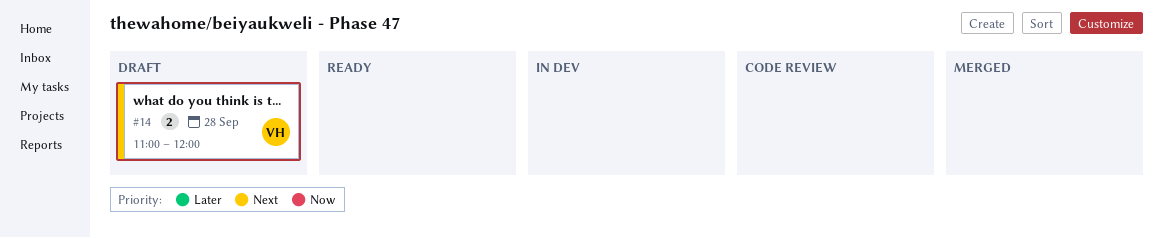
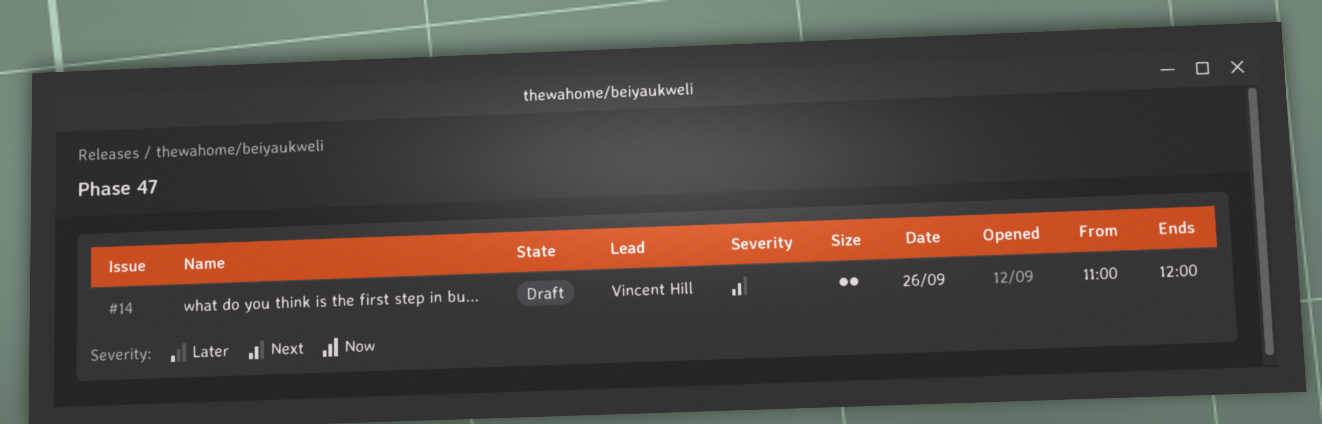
#14, day: Sep 28 -> Sep 26

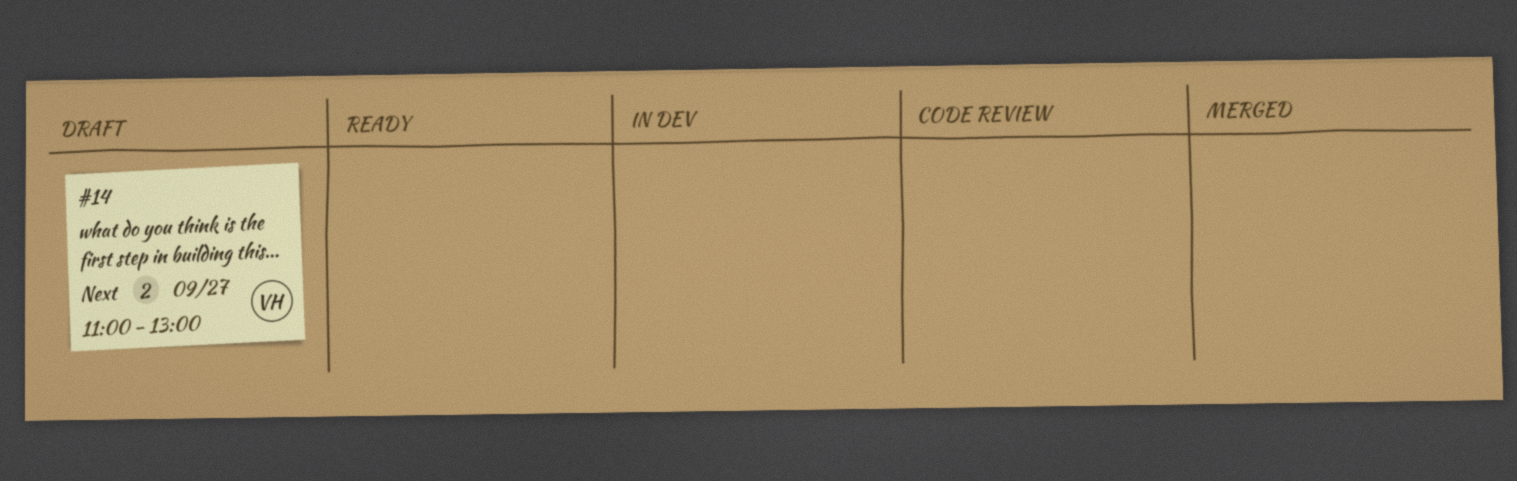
#14, day: Sep 26 -> Sep 27
#14, ends: 12:00 -> 13:00

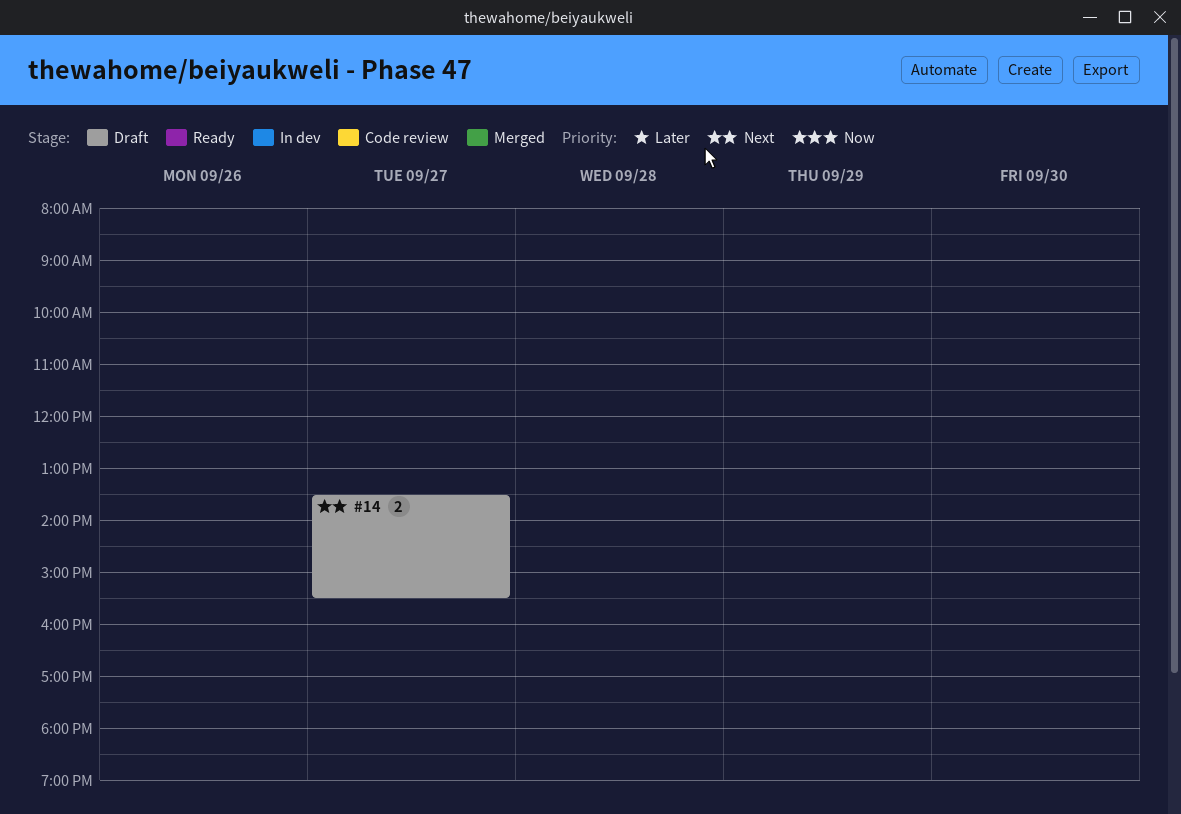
#14, begins: 11:00 -> 13:30
#14, ends: 13:00 -> 15:30

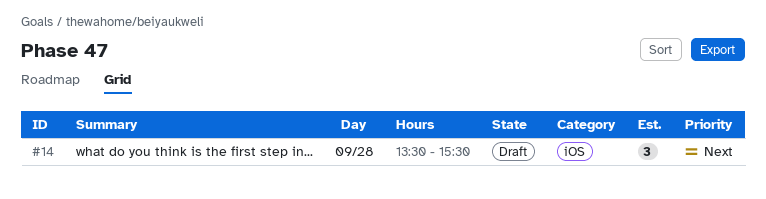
#14, estimate: 2 -> 3
#14, day: Sep 27 -> Sep 28

